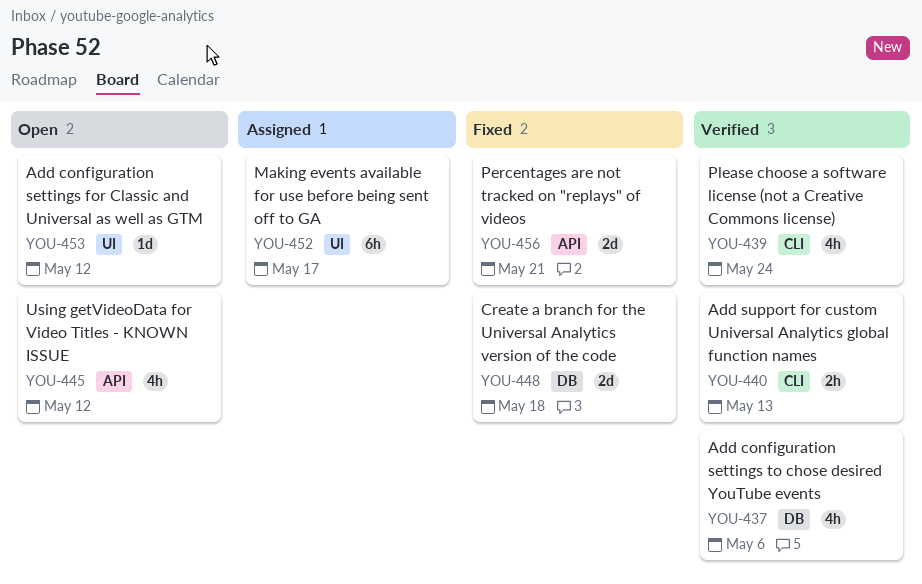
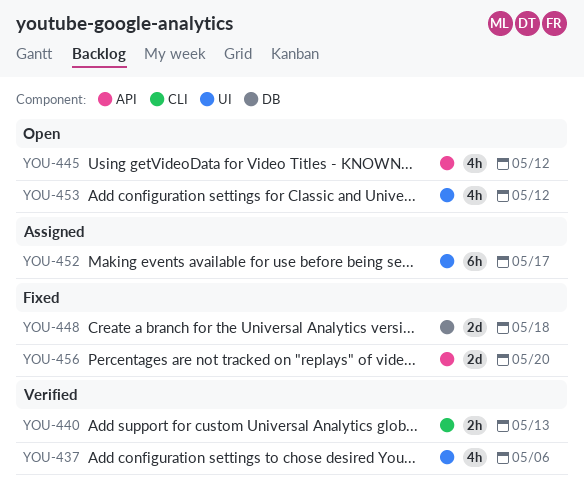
YOU-437, label: DB -> UI
YOU-439: present -> none
YOU-453, estimate: 1d -> 4h
YOU-456, due: May 21 -> May 20

